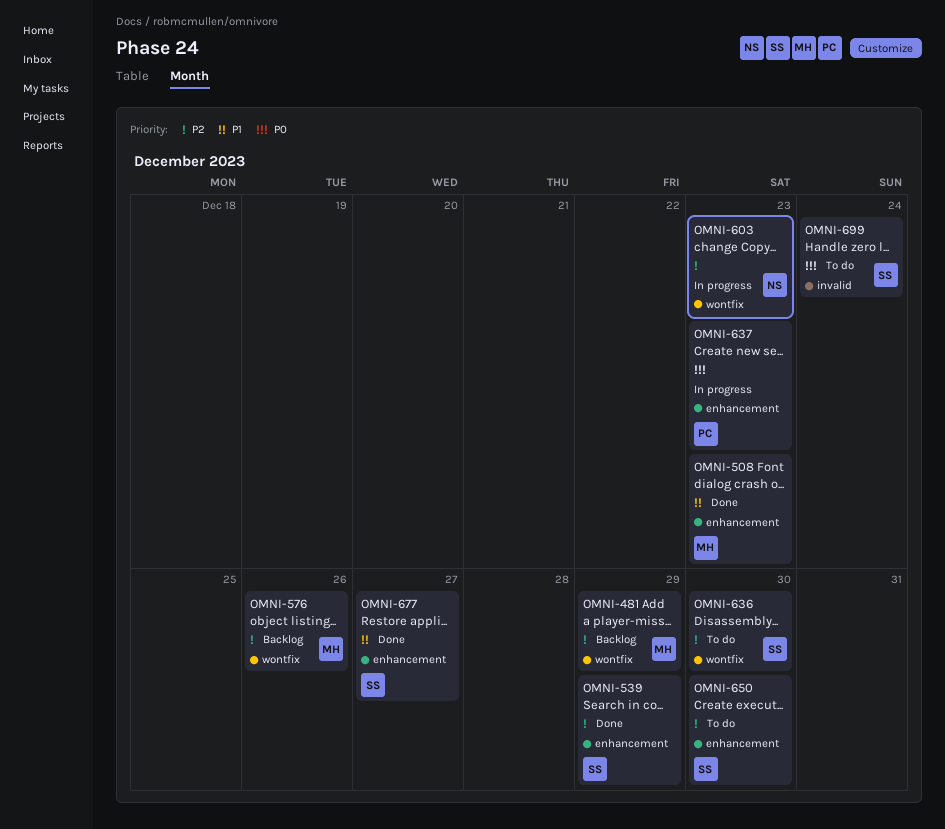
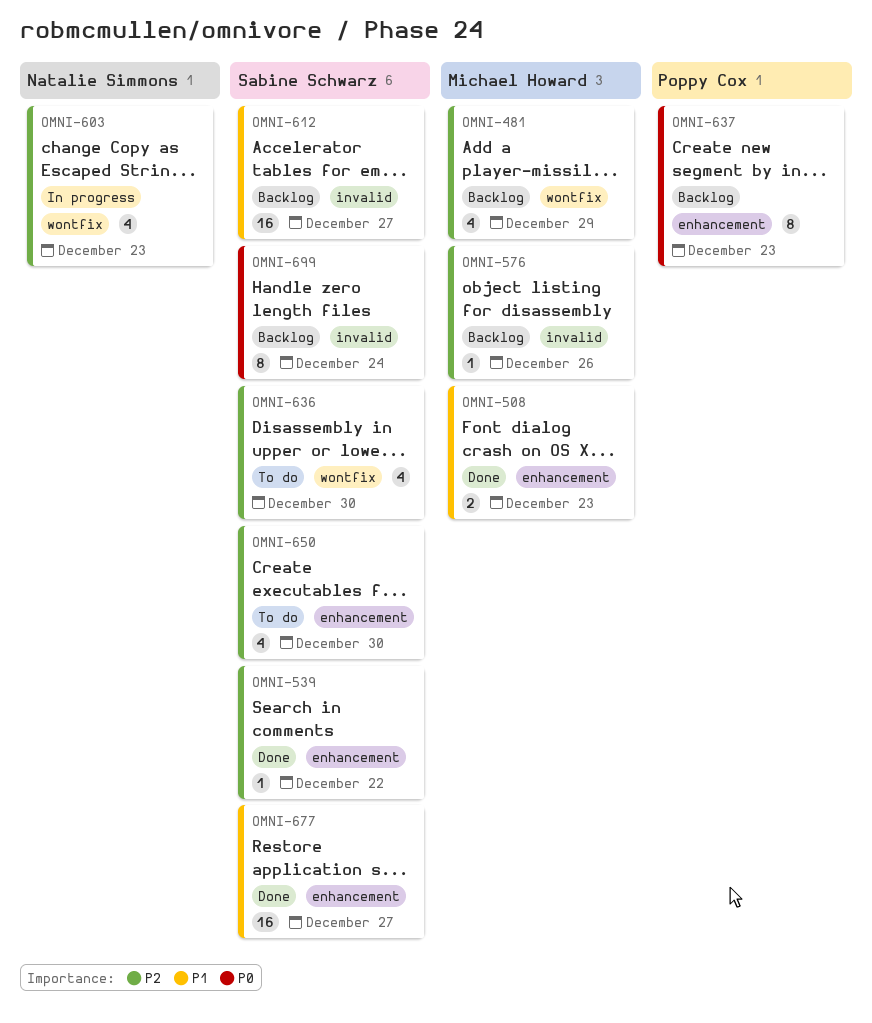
OMNI-539, due: Dec 29 -> Dec 22
OMNI-576, label: wontfix -> invalid
OMNI-612: none -> present
OMNI-637, status: In progress -> Backlog
OMNI-699, status: To do -> Backlog

